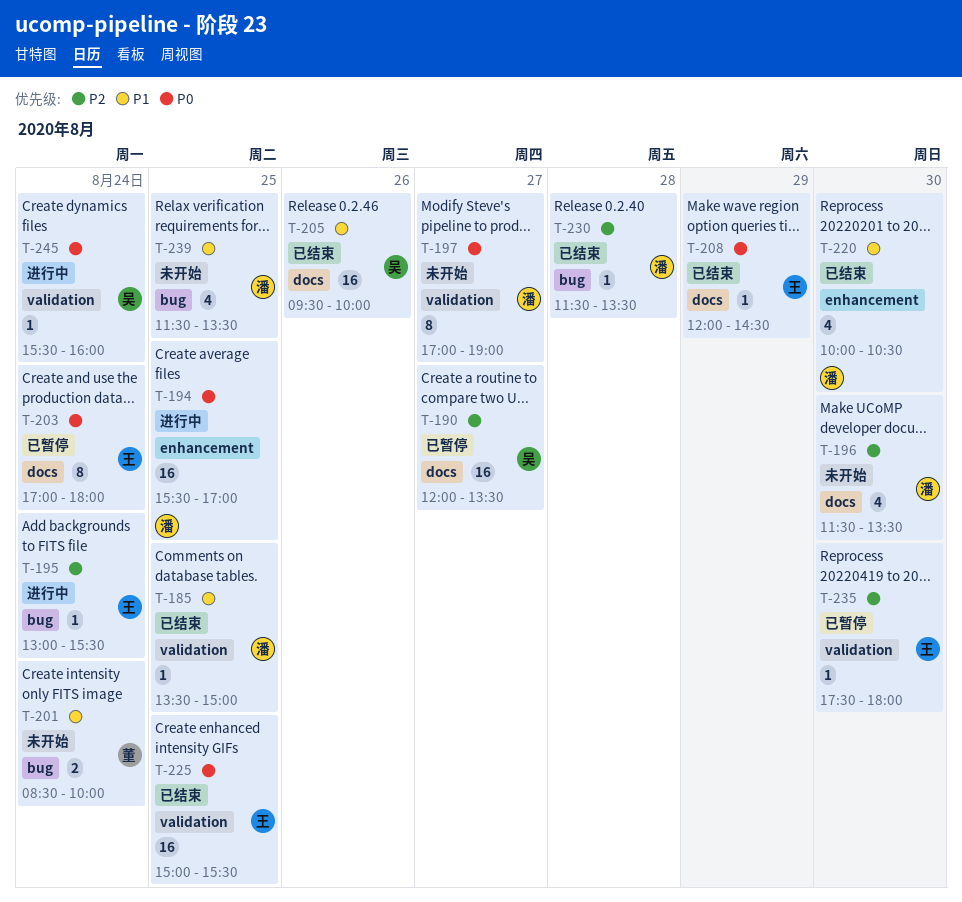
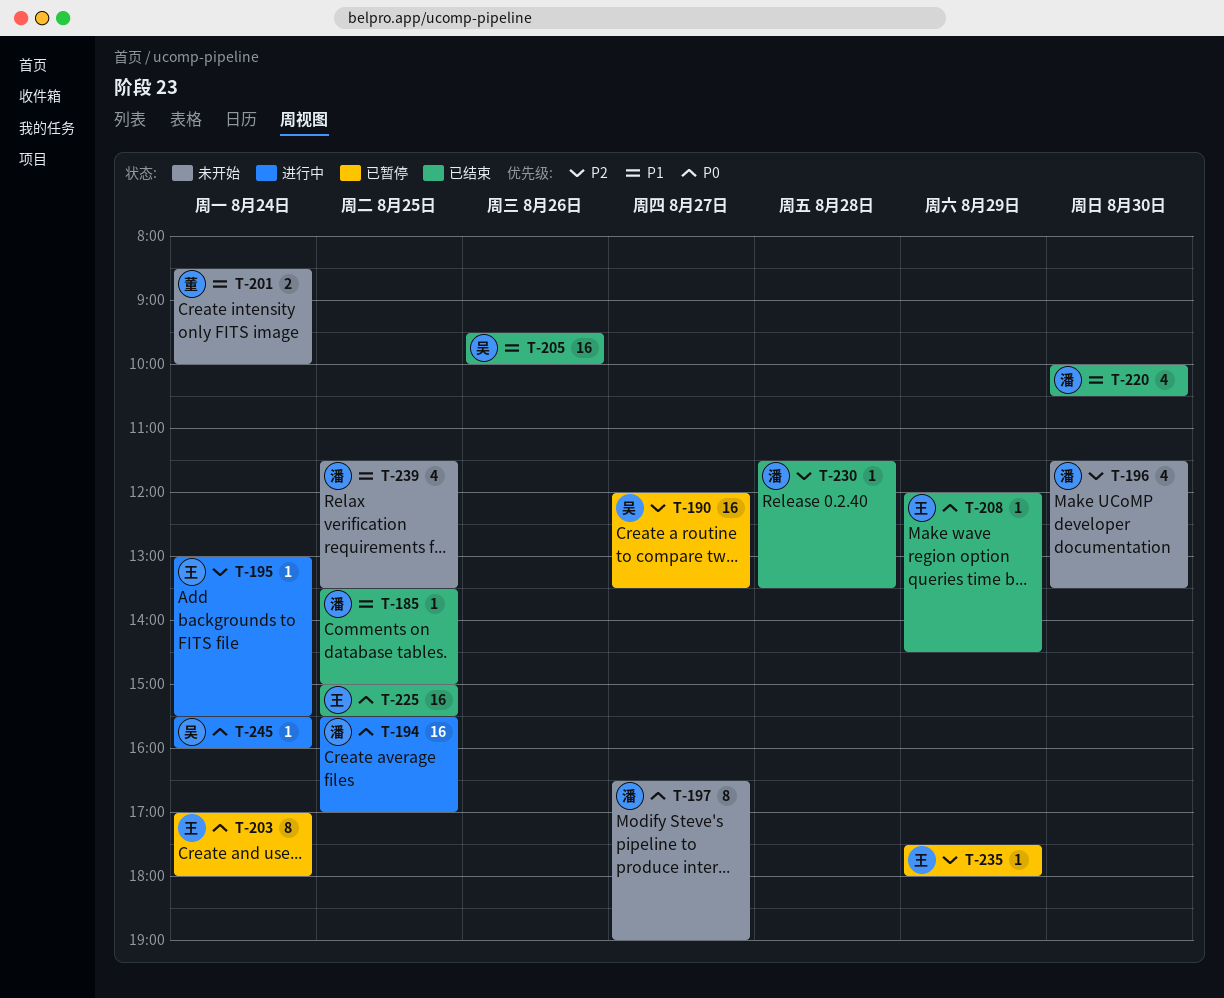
T-197, begins: 17:00 -> 16:30
T-235, day: Aug 30 -> Aug 29

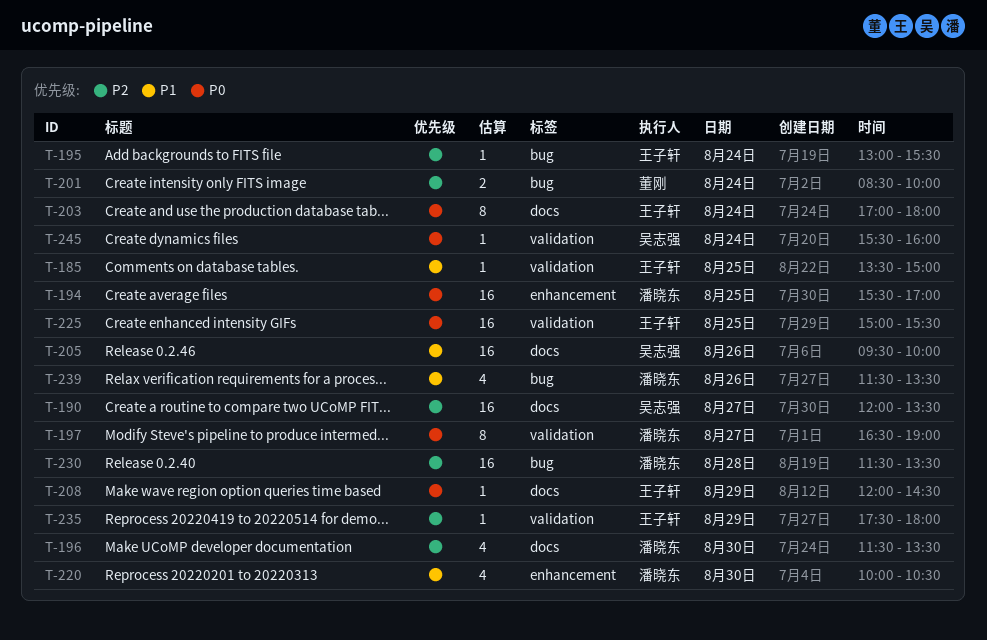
T-185, owner: 潘晓东 -> 王子轩
T-201, priority: P1 -> P2
T-230, estimate: 1 -> 16
T-239, day: Aug 25 -> Aug 26

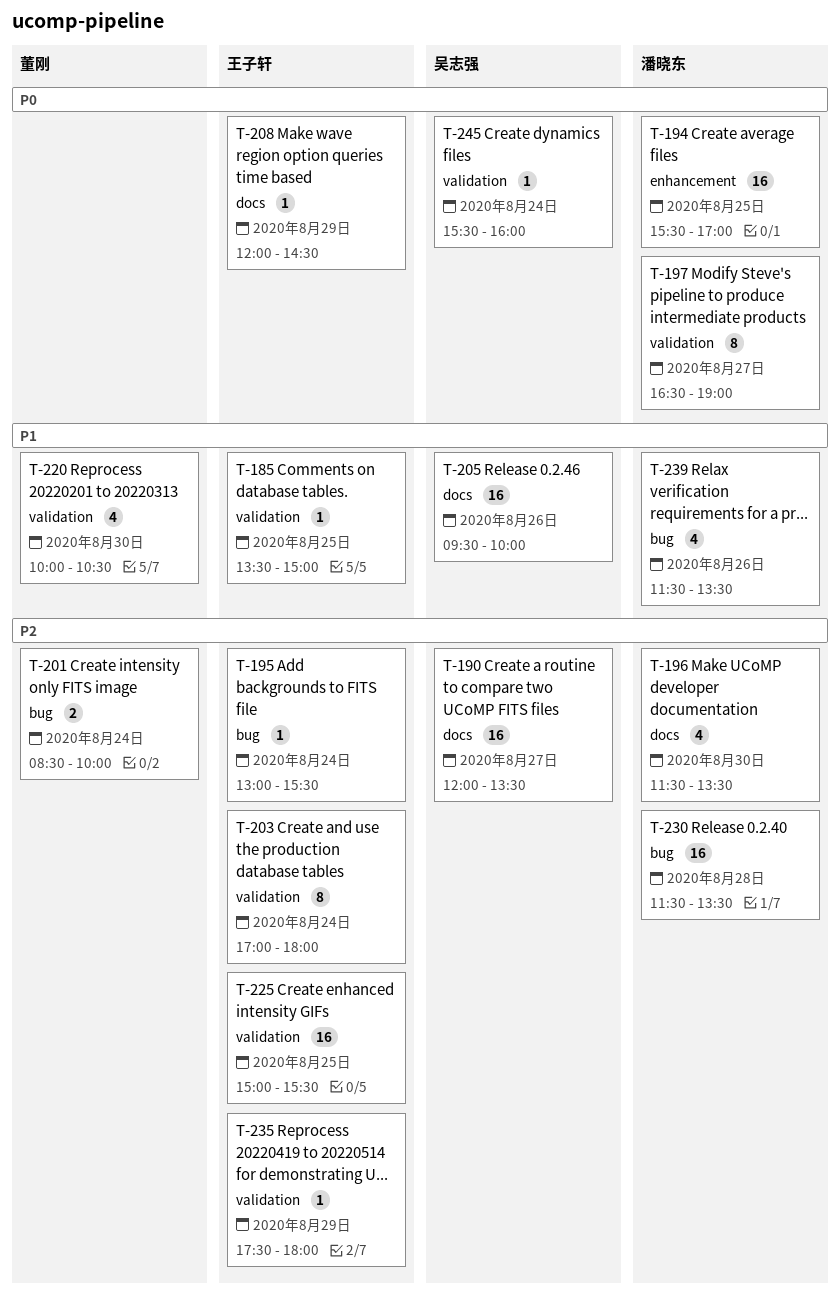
T-203, priority: P0 -> P2
T-203, label: docs -> validation
T-220, owner: 潘晓东 -> 董刚
T-220, label: enhancement -> validation
T-225, priority: P0 -> P2

